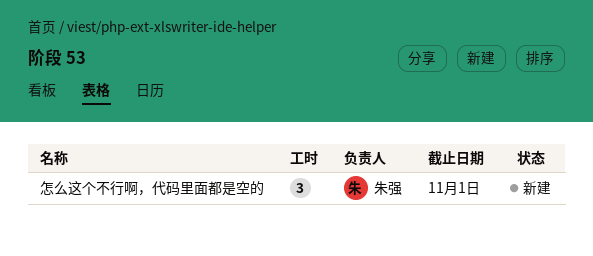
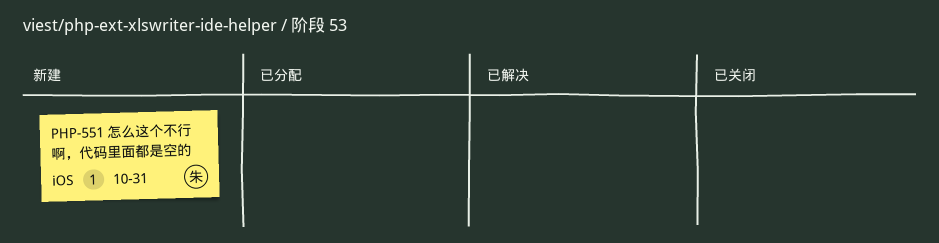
怎么这个不行啊，代码里面都是空的, estimate: 3 -> 1
怎么这个不行啊，代码里面都是空的, due: Nov 1 -> Oct 31

